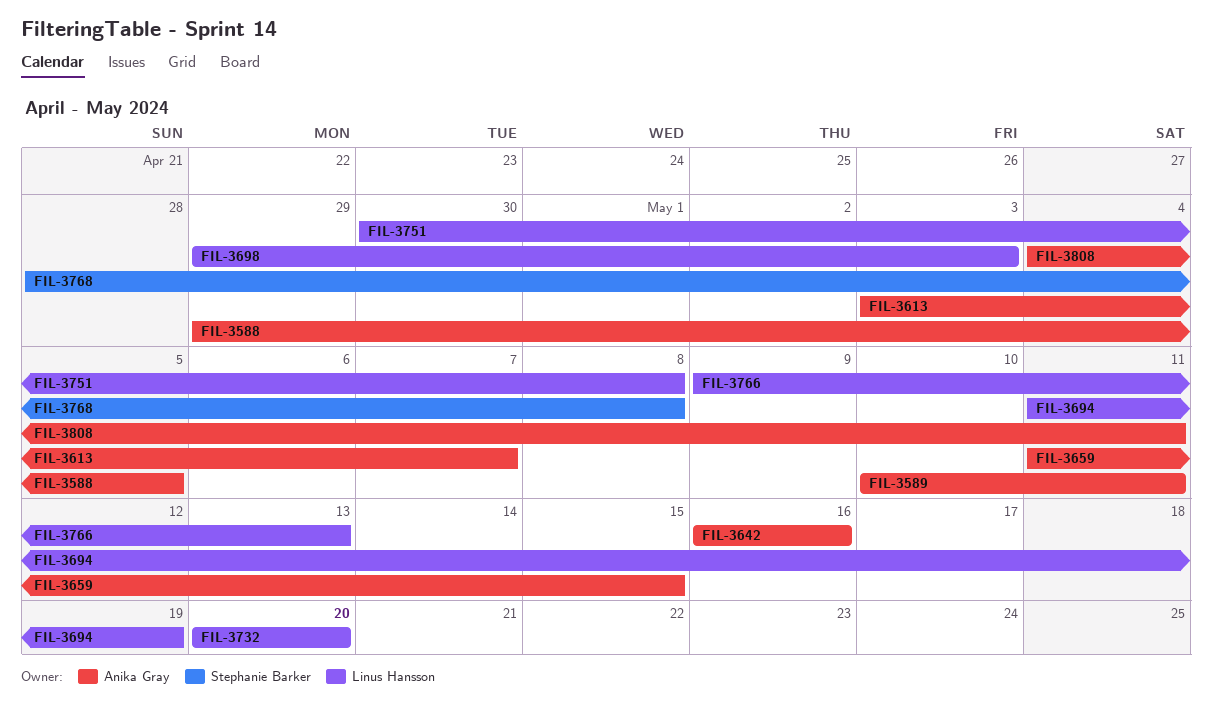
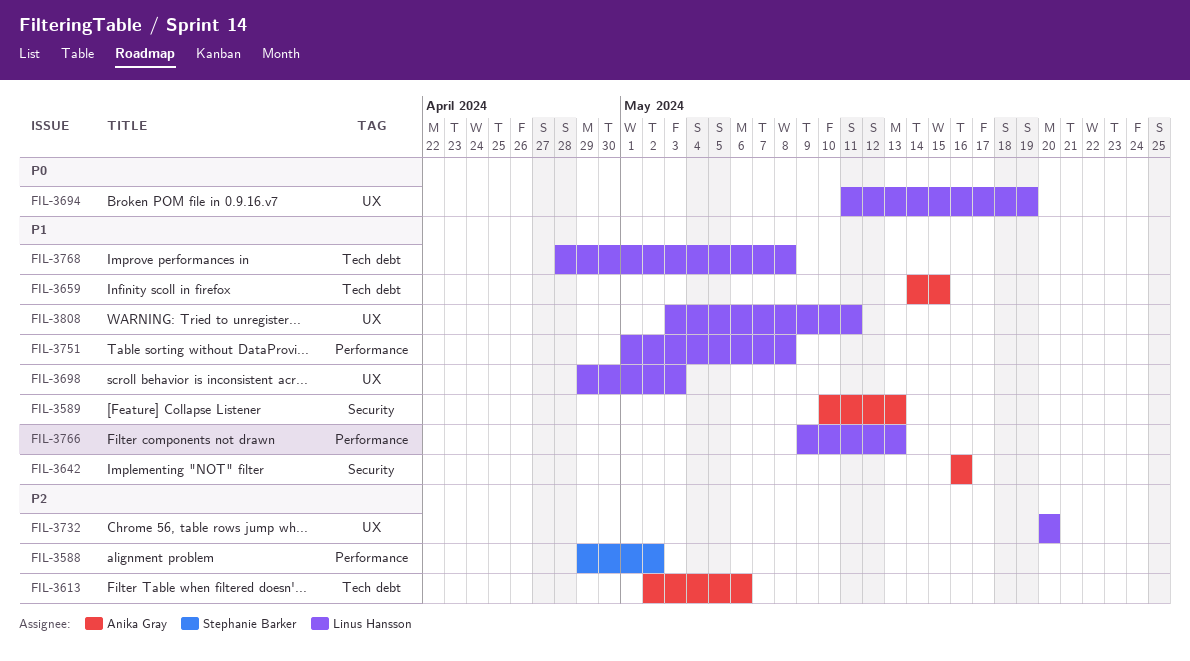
FIL-3588, owner: Anika Gray -> Stephanie Barker
FIL-3588, due: May 5 -> May 2
FIL-3589, due: May 11 -> May 13
FIL-3613, start: May 3 -> May 2
FIL-3613, due: May 7 -> May 6
FIL-3659, start: May 11 -> May 14
FIL-3751, start: Apr 30 -> May 1
FIL-3768, owner: Stephanie Barker -> Linus Hansson
FIL-3808, owner: Anika Gray -> Linus Hansson
FIL-3808, start: May 4 -> May 3

